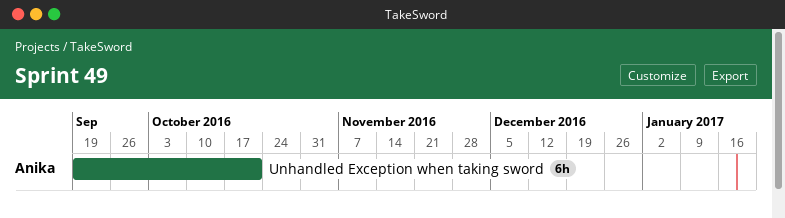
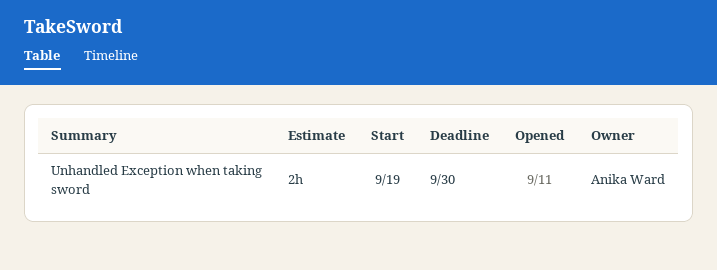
Unhandled Exception when taking sword, estimate: 6h -> 2h
Unhandled Exception when taking sword, due: Oct 21 -> Sep 30

